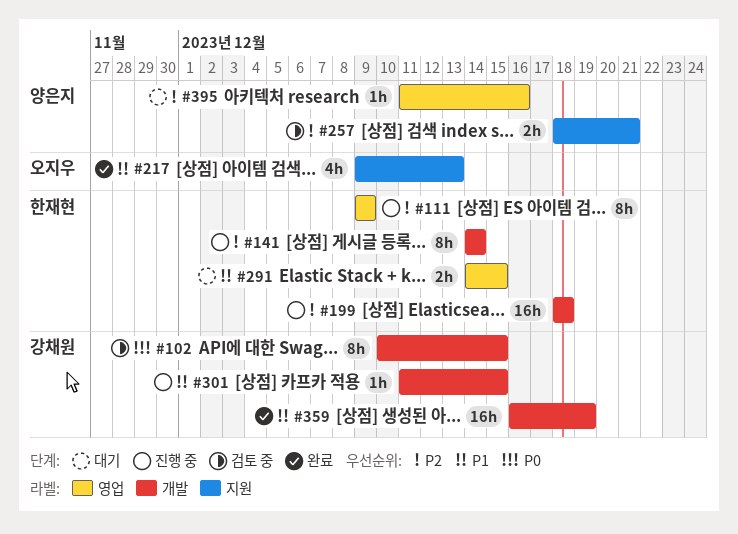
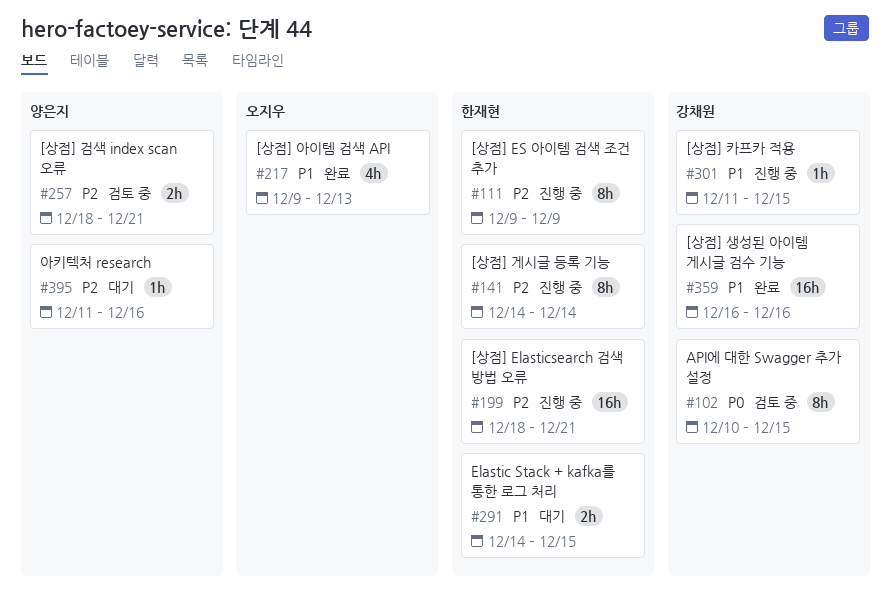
#199, due: Dec 18 -> Dec 21
#359, due: Dec 19 -> Dec 16

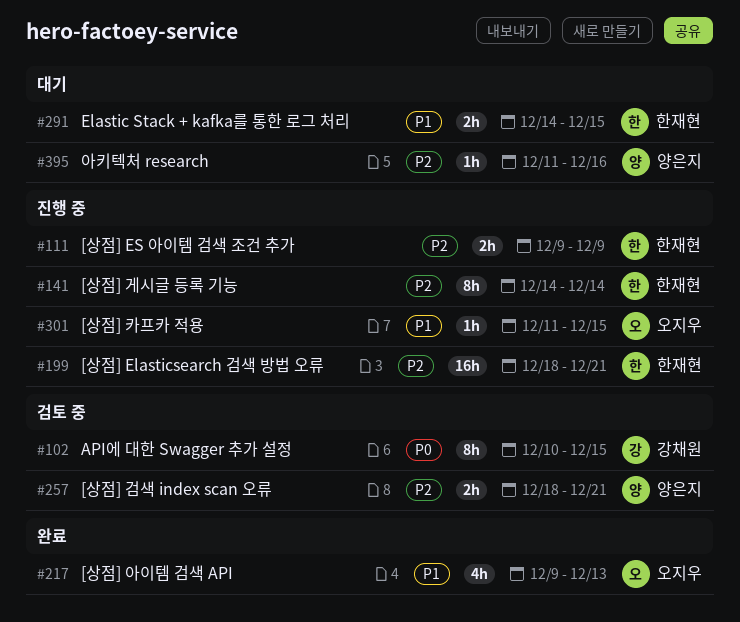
#111, estimate: 8h -> 2h
#301, owner: 강채원 -> 오지우
#359: present -> none

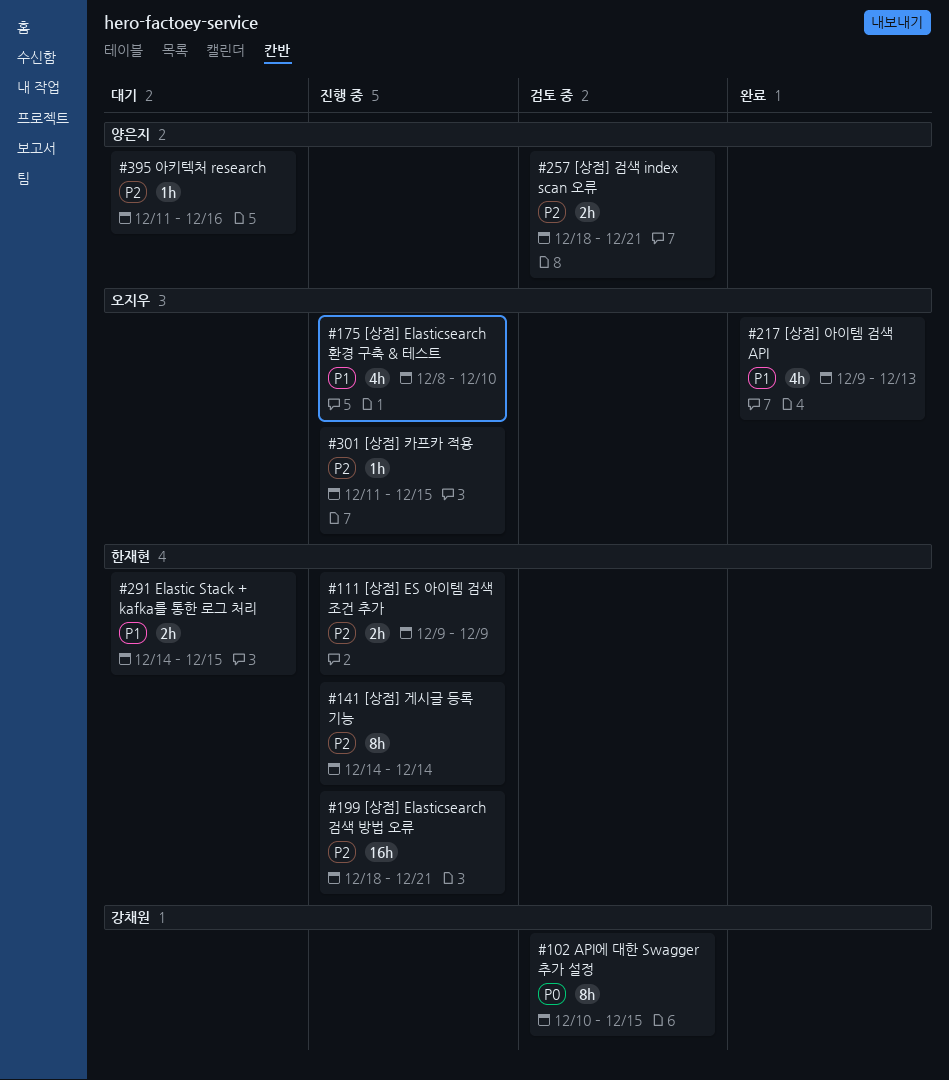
#175: none -> present
#301, priority: P1 -> P2

